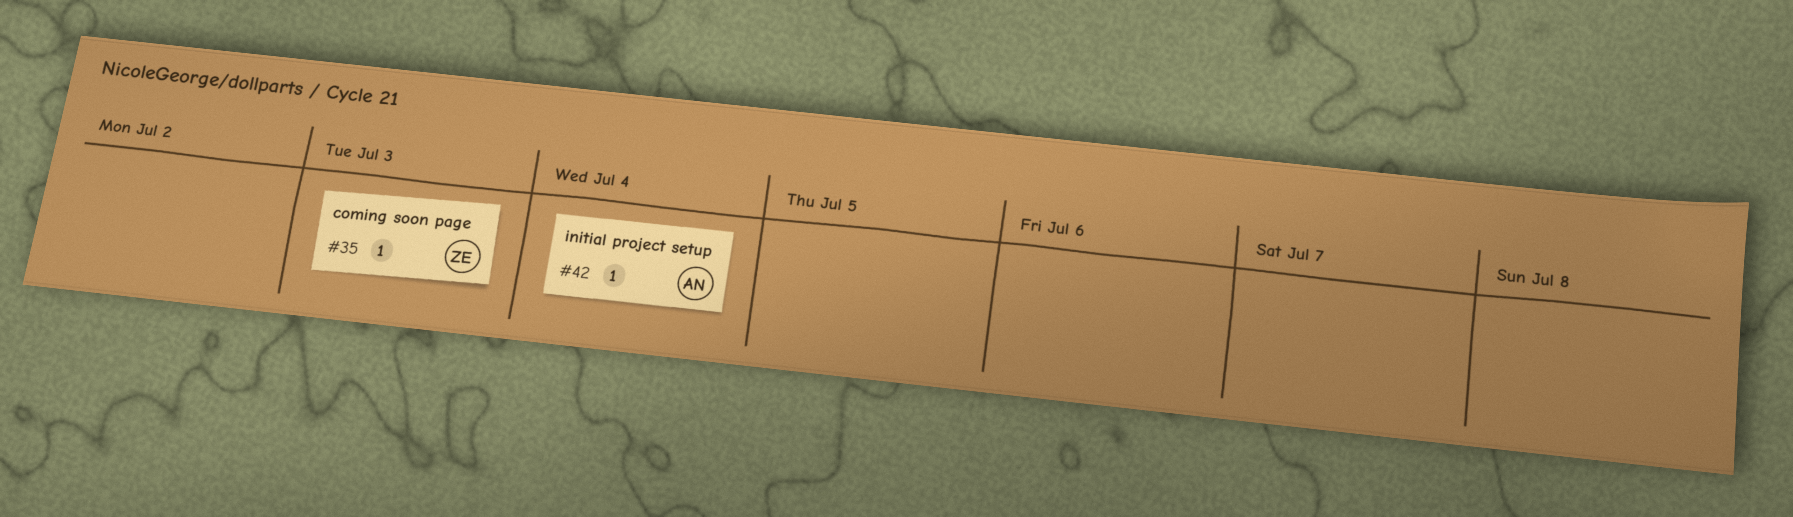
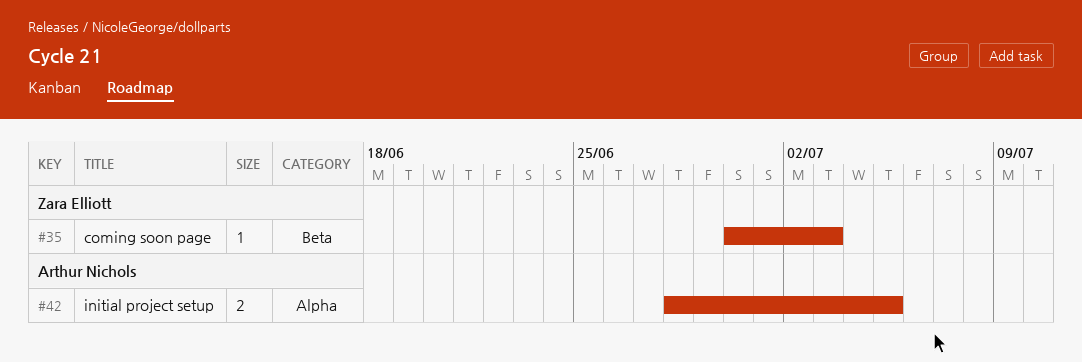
#42, estimate: 1 -> 2
#42, due: Jul 4 -> Jul 5

